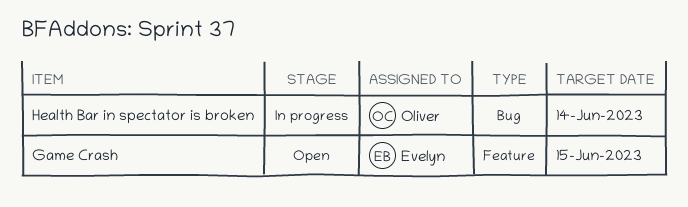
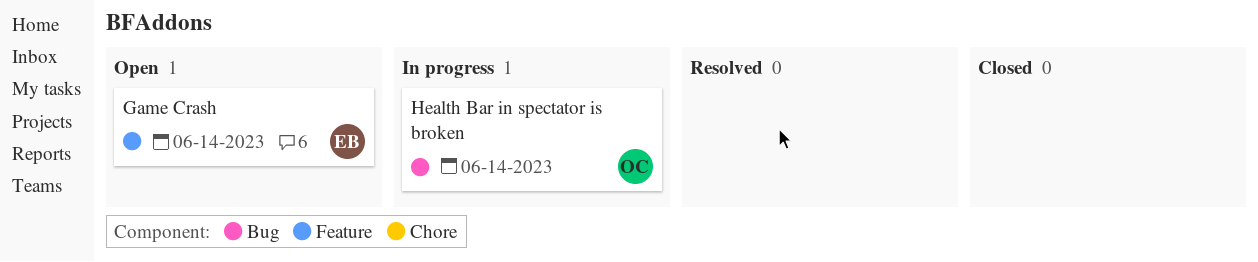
Game Crash, due: Jun 15 -> Jun 14

